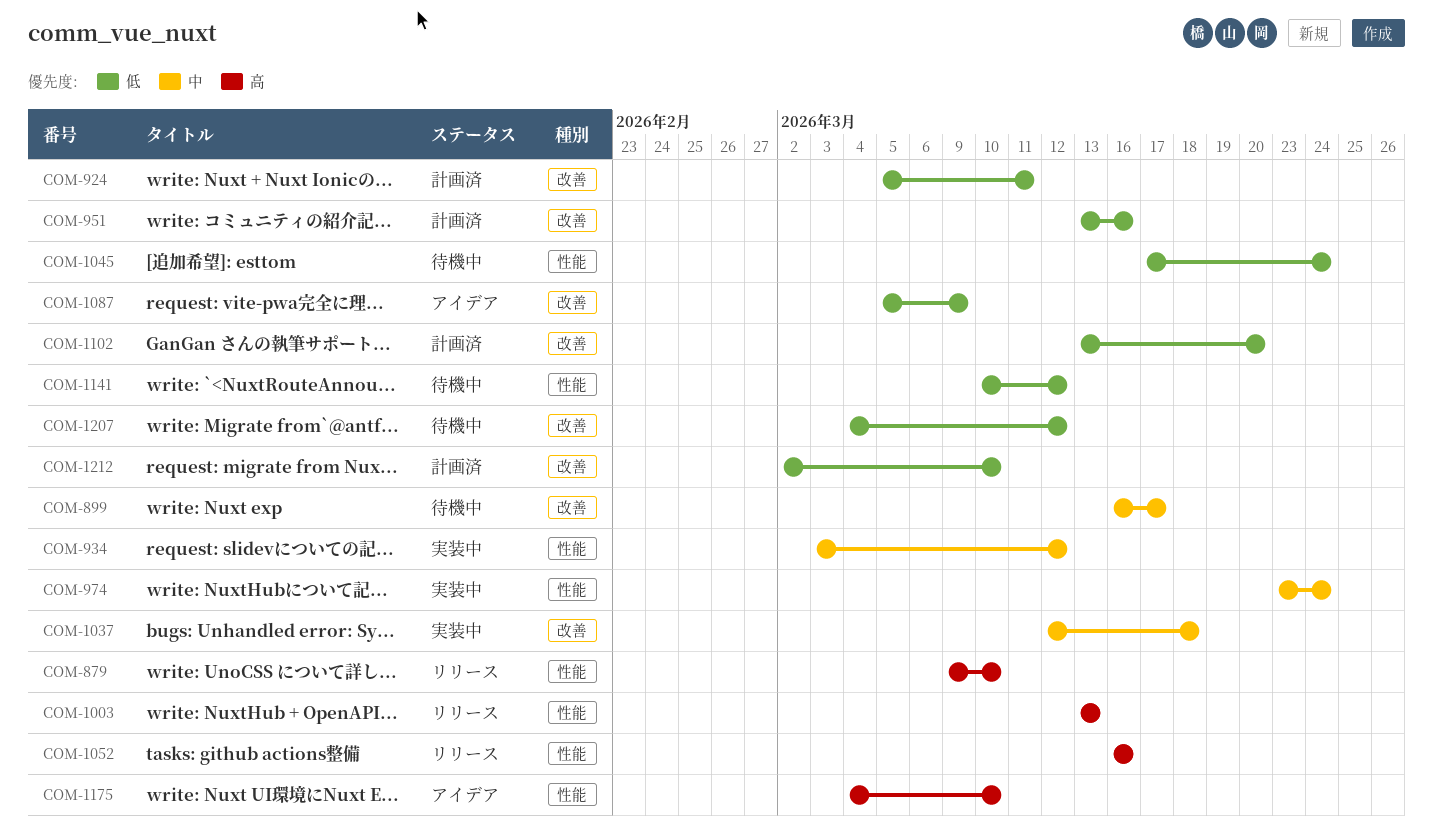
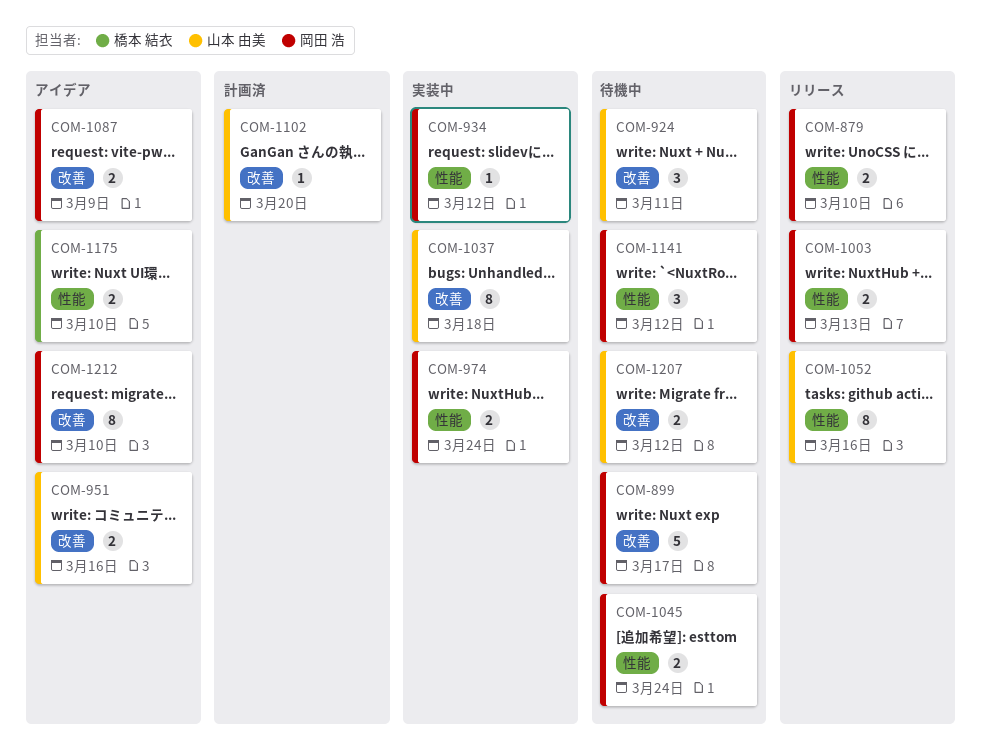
COM-924, status: 計画済 -> 待機中
COM-951, status: 計画済 -> アイデア
COM-1212, status: 計画済 -> アイデア

